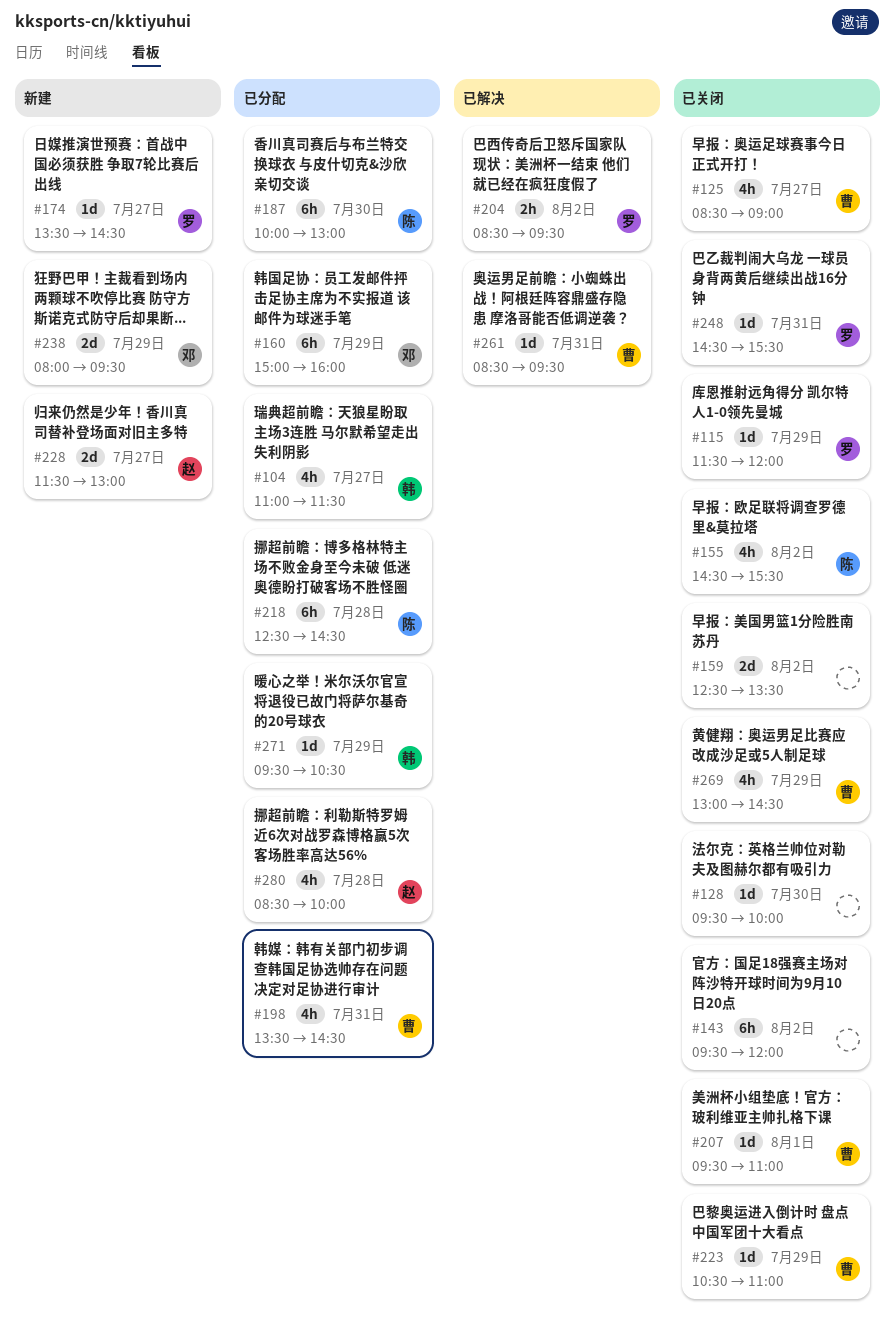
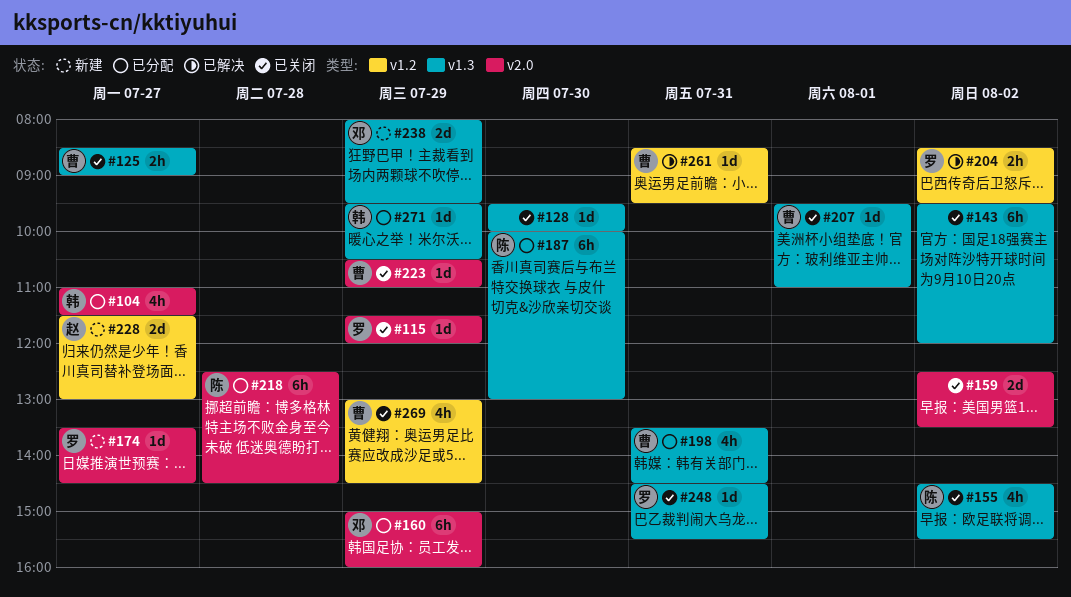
#125, estimate: 4h -> 2h
#280: present -> none

